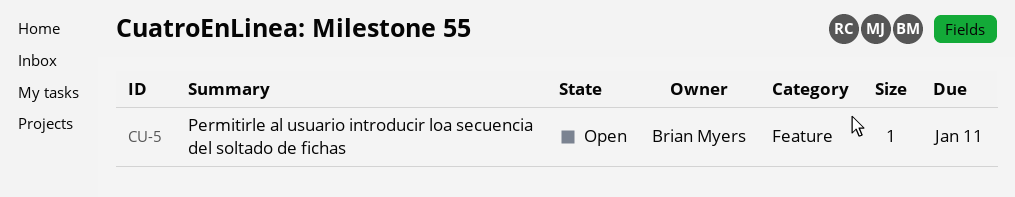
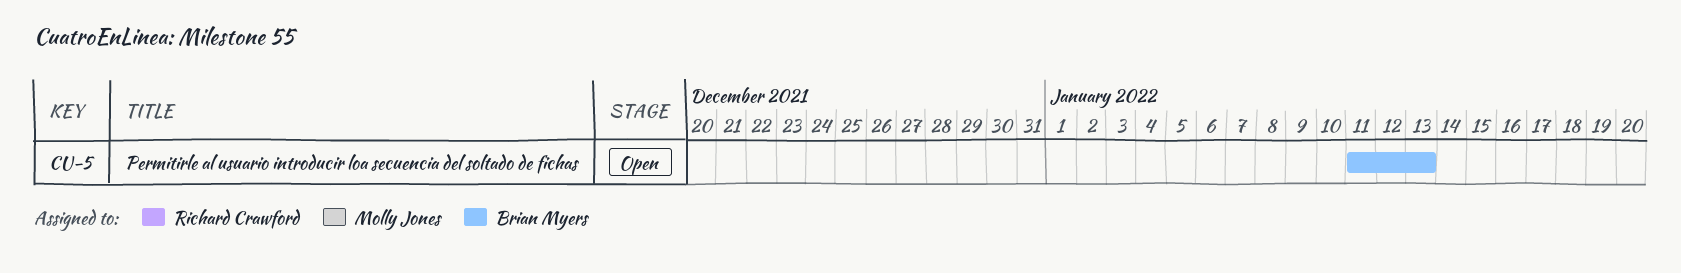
CU-5, due: Jan 11 -> Jan 13

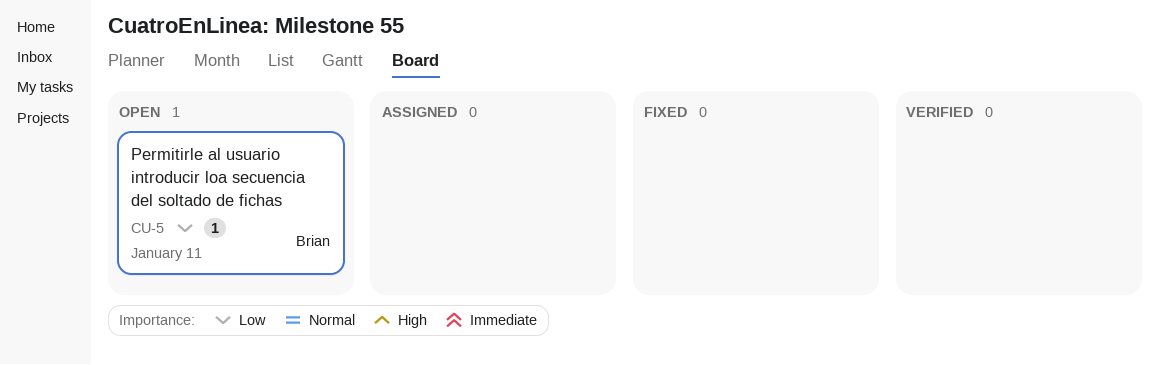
CU-5, due: Jan 13 -> Jan 11

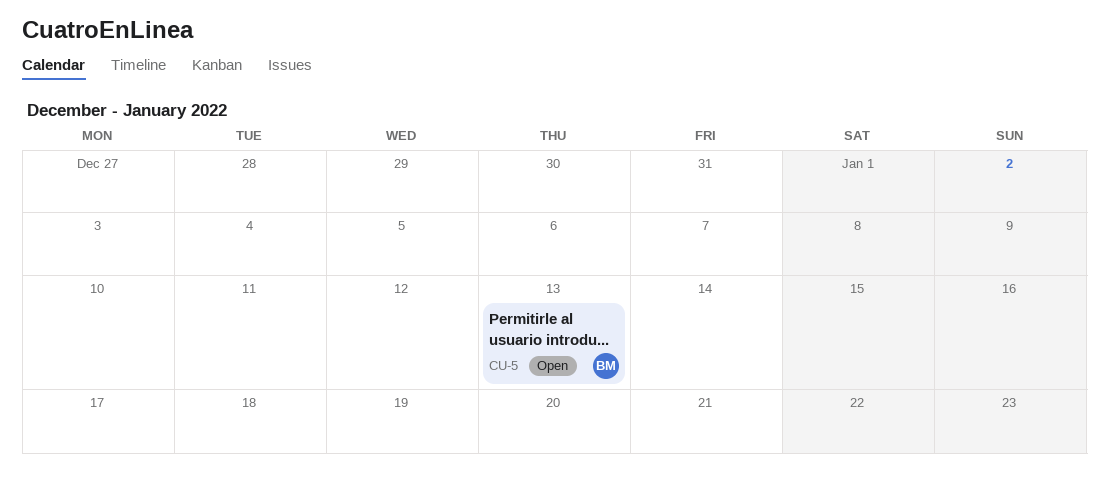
CU-5, due: Jan 11 -> Jan 13

